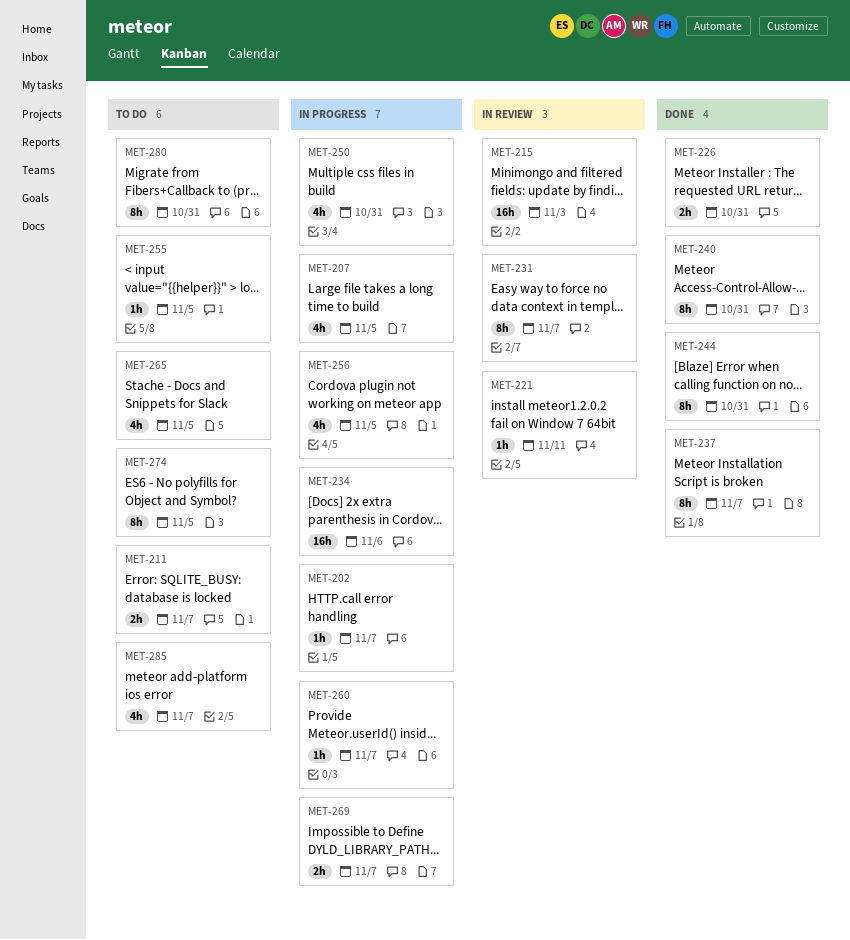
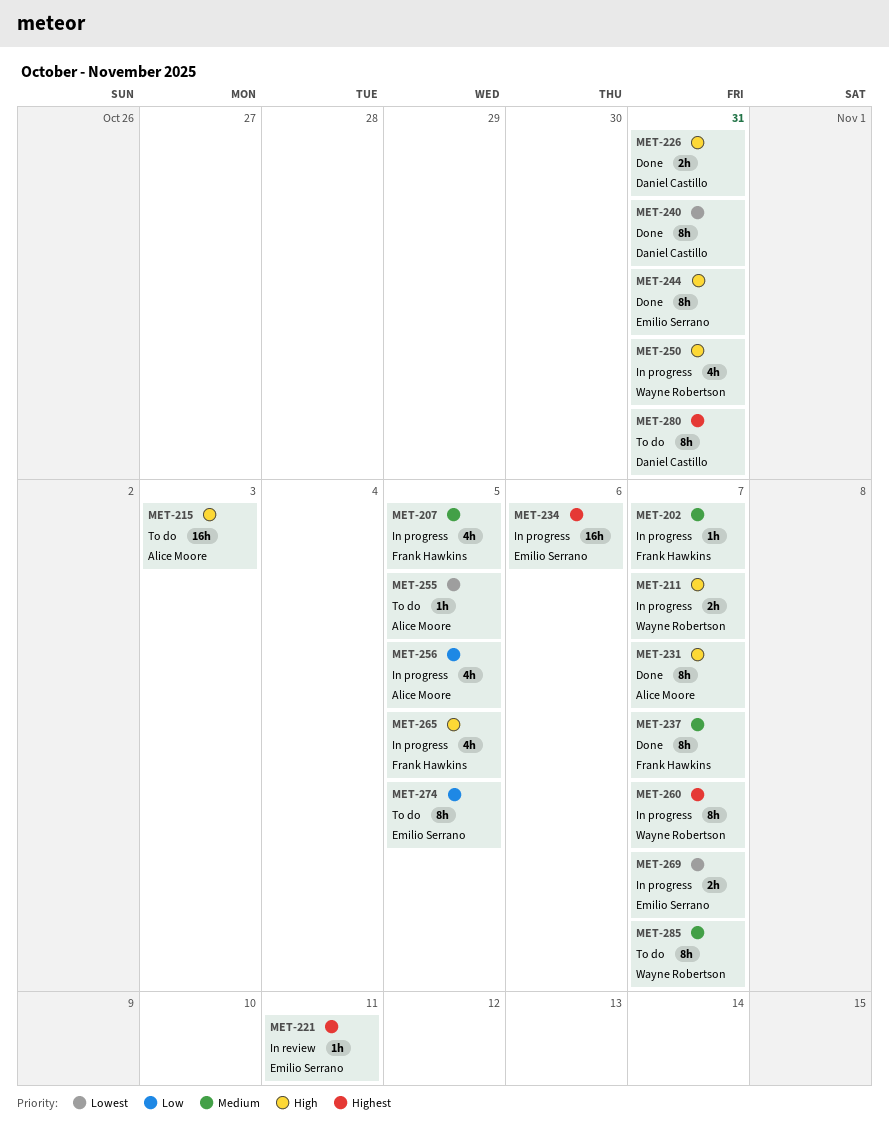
MET-211, status: To do -> In progress
MET-215, status: In review -> To do
MET-231, status: In review -> Done
MET-260, estimate: 1h -> 8h
MET-265, status: To do -> In progress
MET-285, estimate: 4h -> 8h

